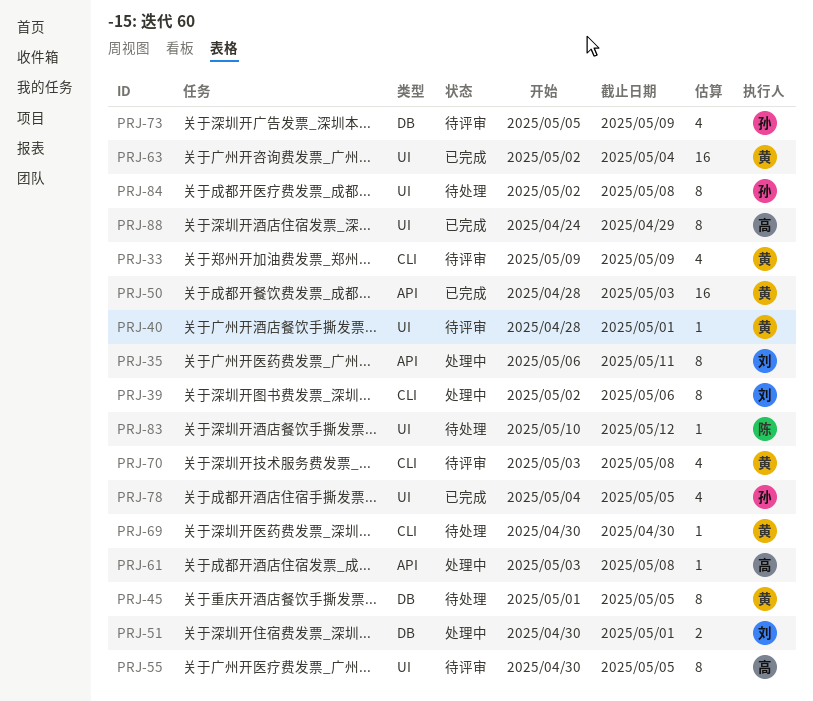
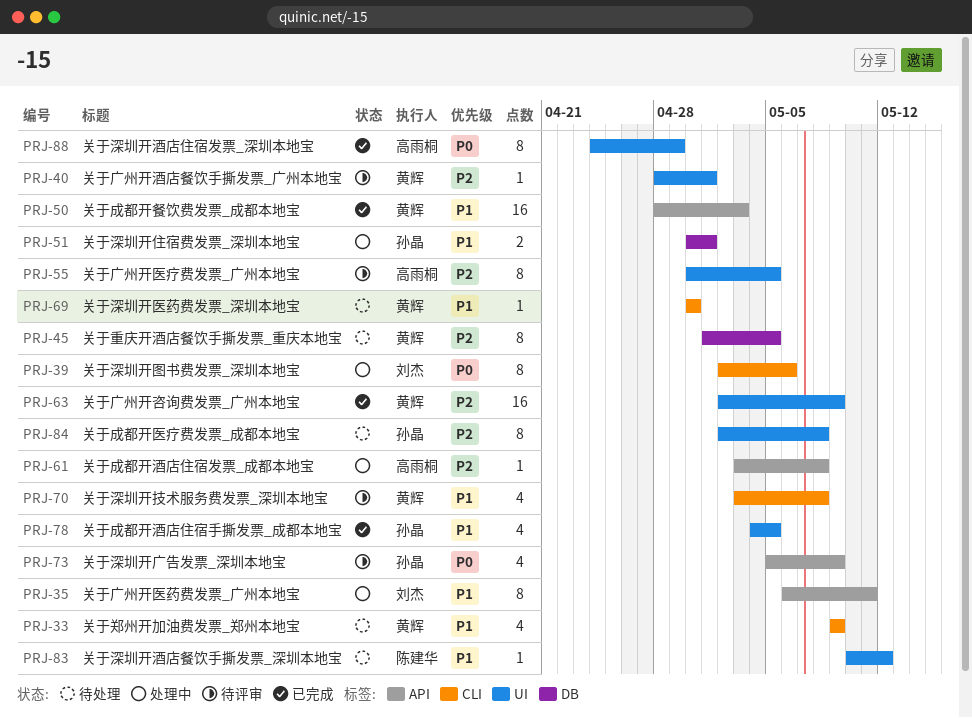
PRJ-33, status: 待评审 -> 待处理
PRJ-51, owner: 刘杰 -> 孙晶
PRJ-63, due: May 4 -> May 9
PRJ-73, label: DB -> API

